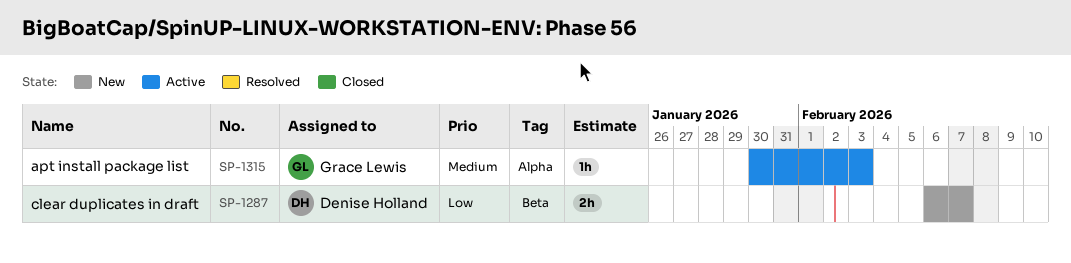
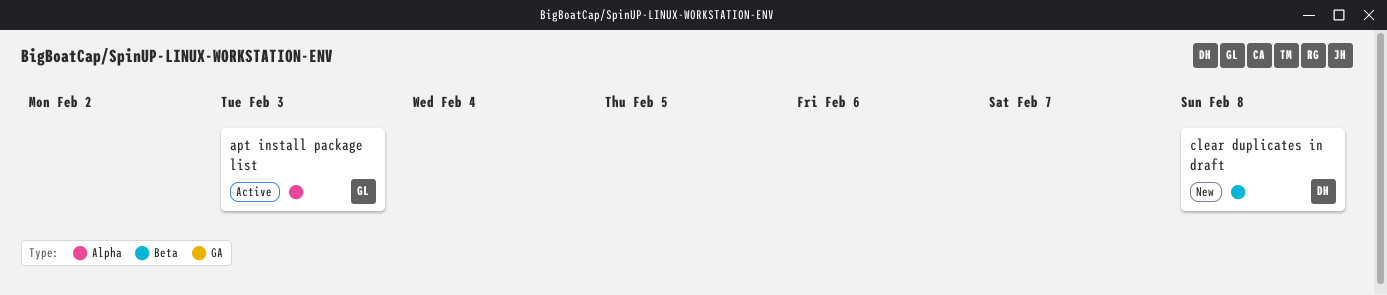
clear duplicates in draft, due: Feb 7 -> Feb 8

